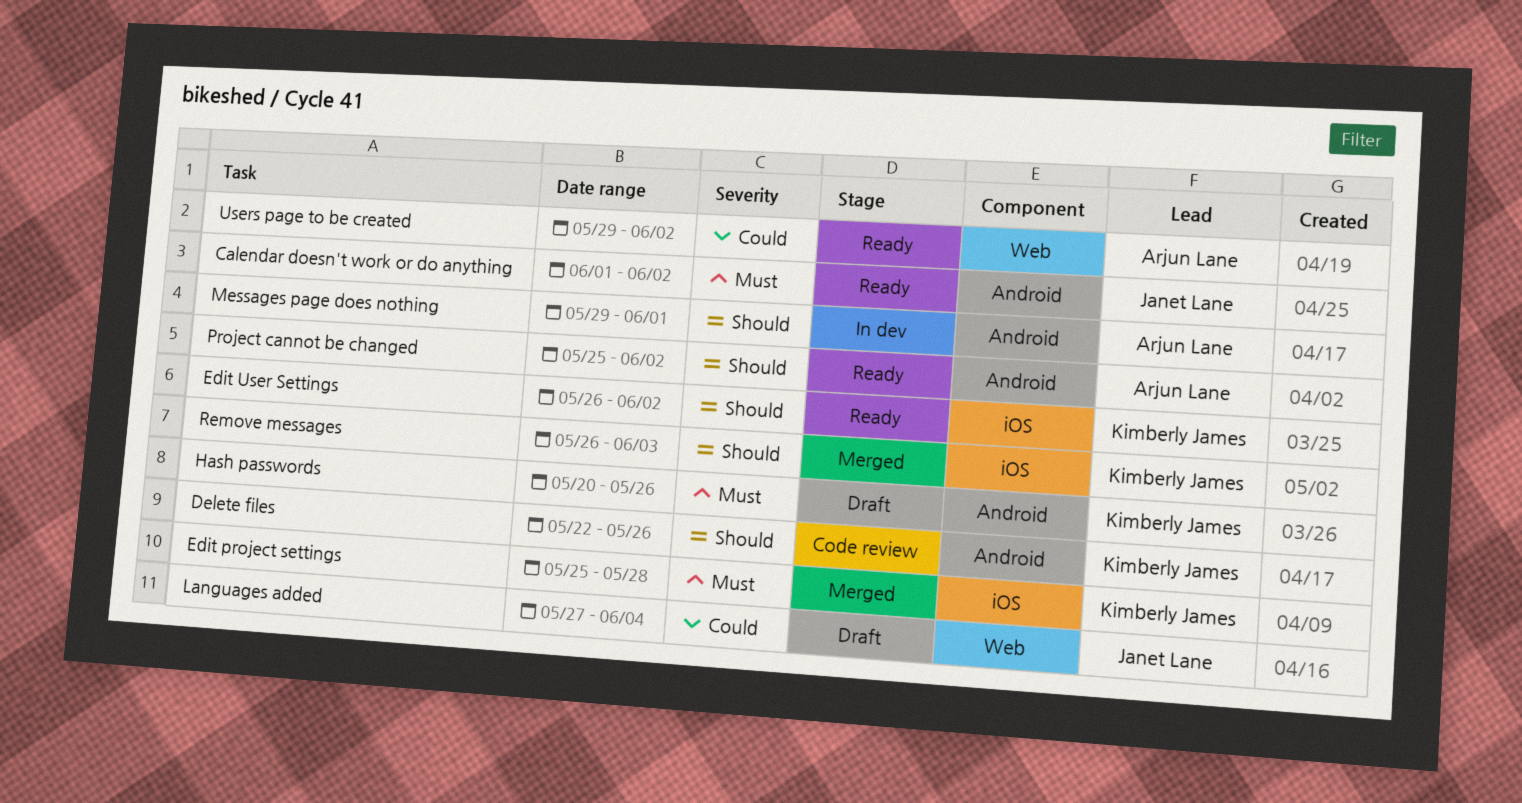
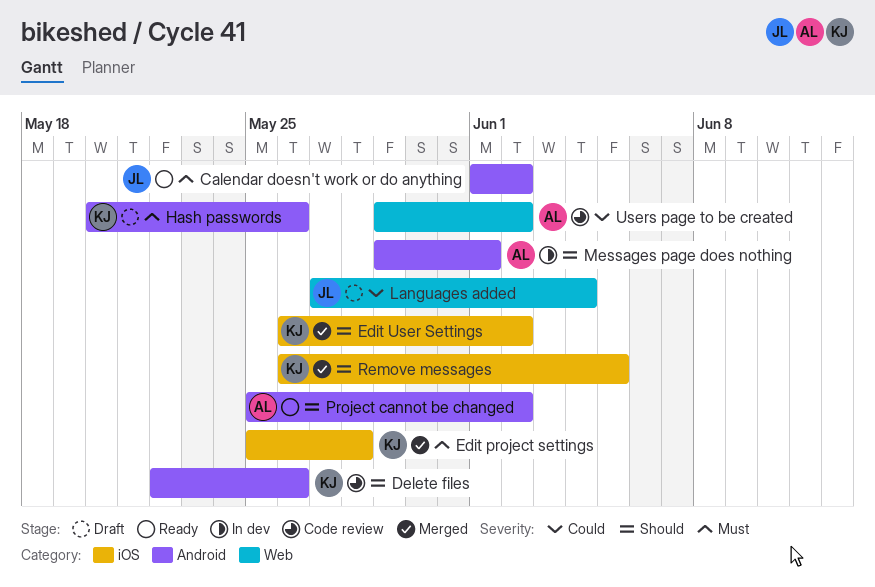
Edit User Settings, status: Ready -> Merged
Remove messages, due: Jun 3 -> Jun 5
Users page to be created, status: Ready -> Code review

